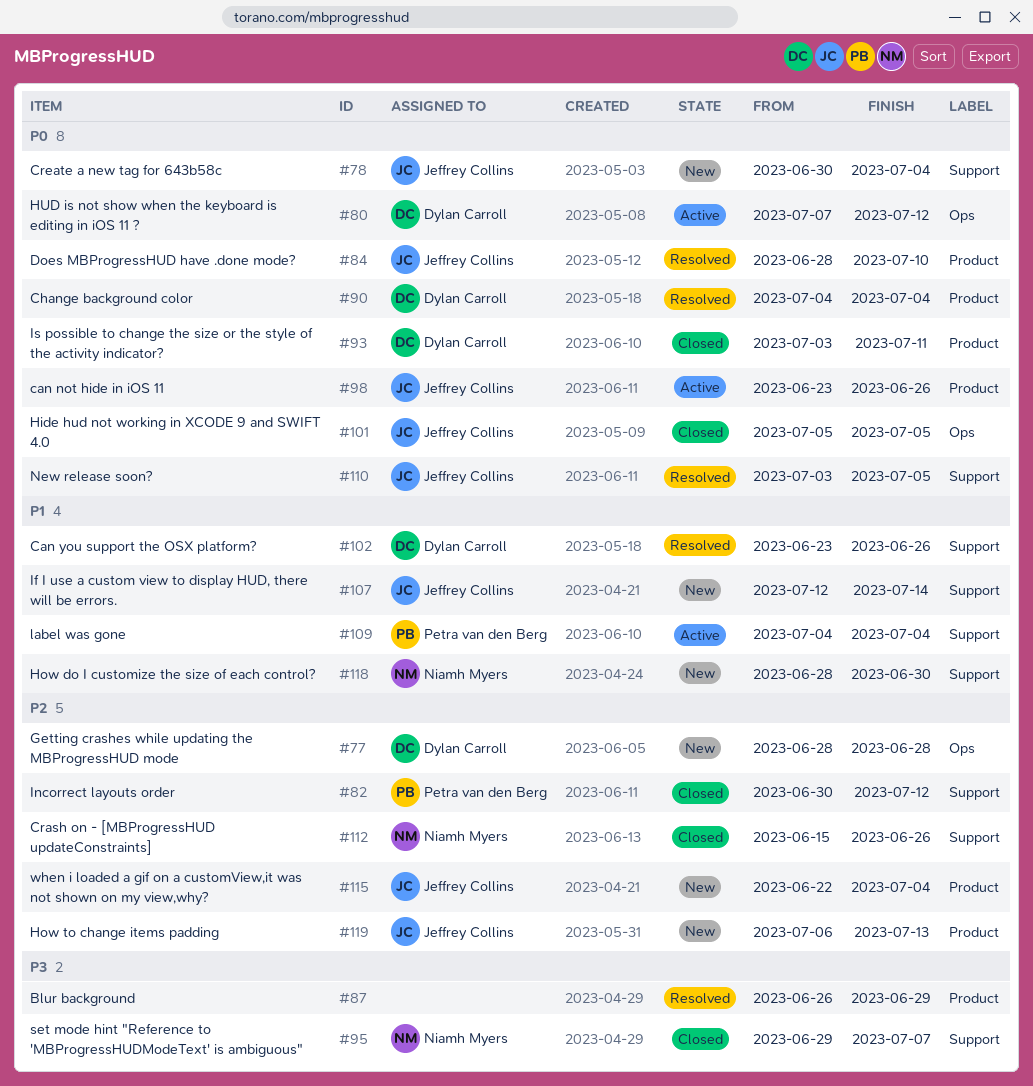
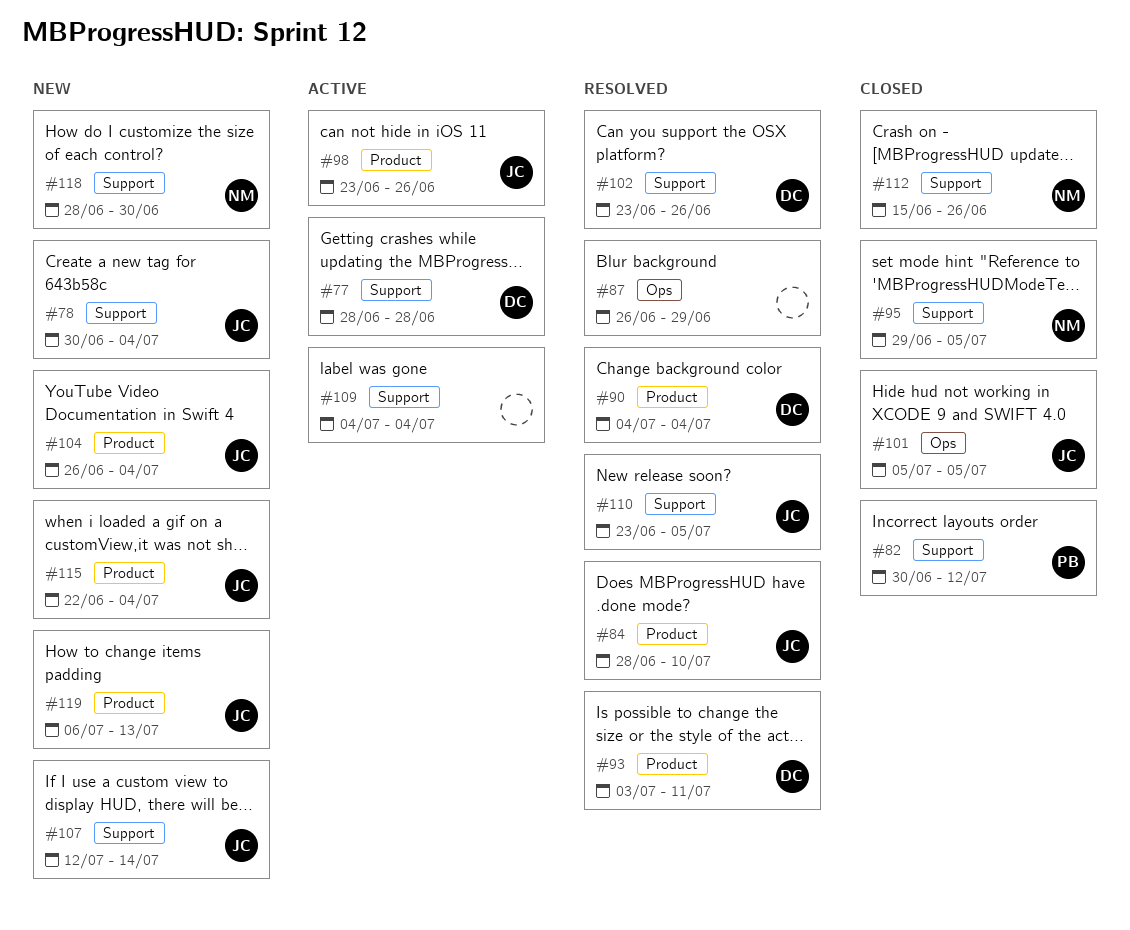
#77, status: New -> Active
#77, label: Ops -> Support
#80: present -> none
#87, label: Product -> Ops
#93, status: Closed -> Resolved
#95, due: Jul 7 -> Jul 5
#104: none -> present
#109, owner: Petra van den Berg -> none
#110, start: Jul 3 -> Jun 23

